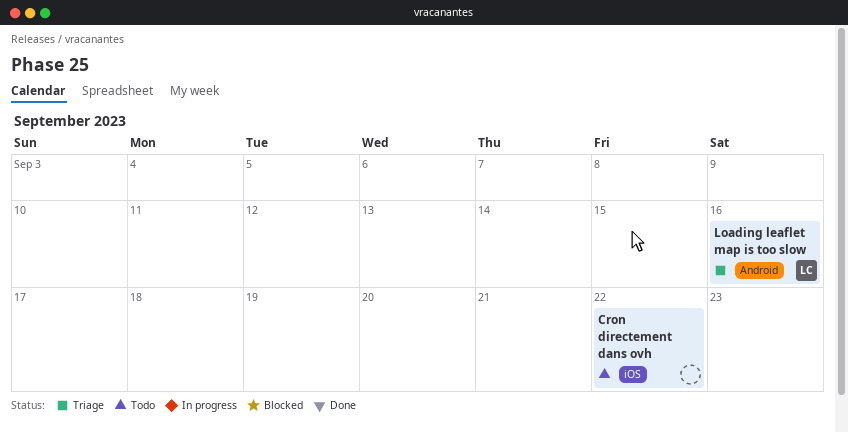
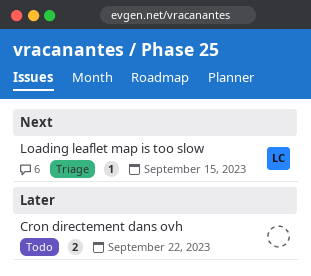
Loading leaflet map is too slow, due: Sep 16 -> Sep 15

